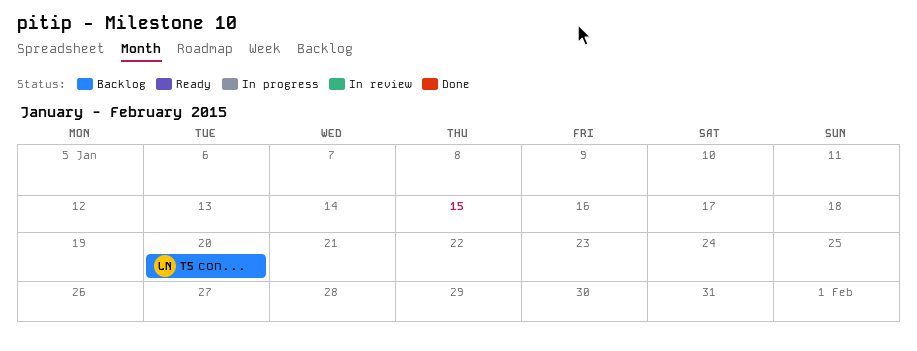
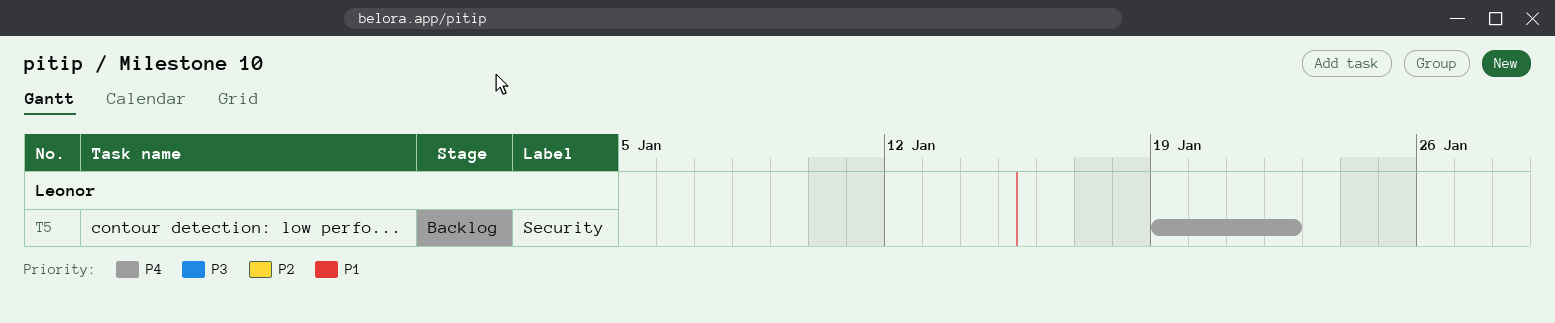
T5, start: Jan 20 -> Jan 19
T5, due: Jan 20 -> Jan 22

